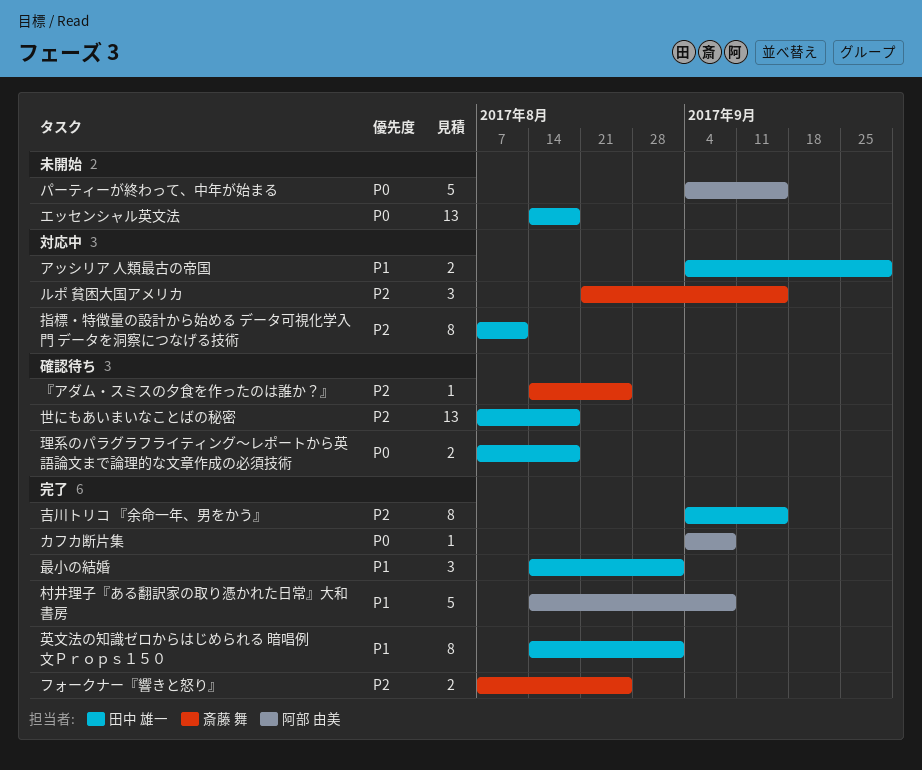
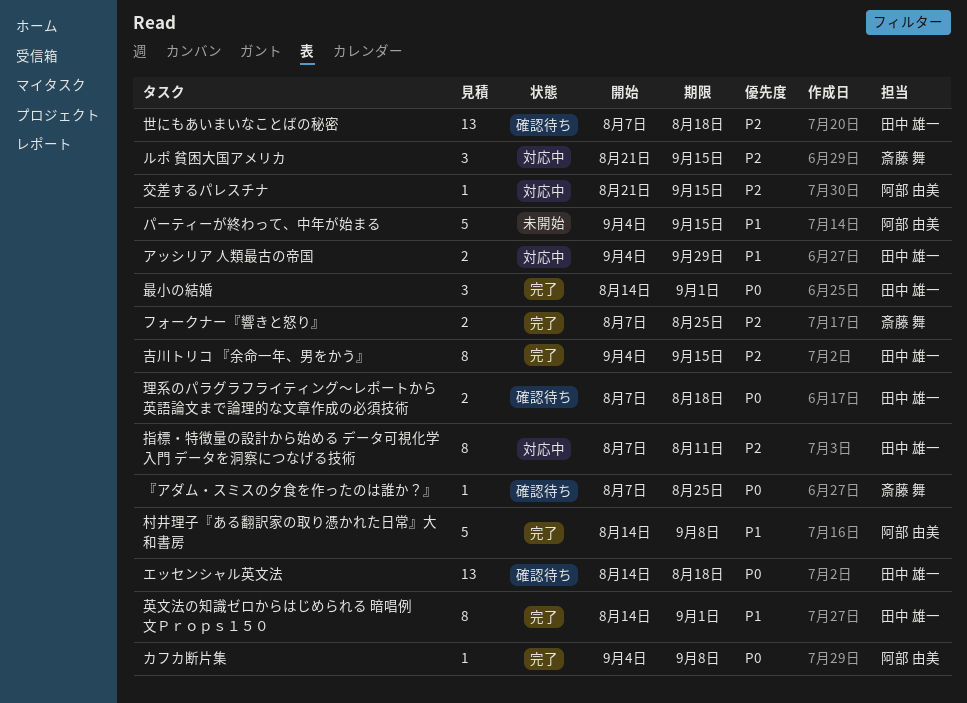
『アダム・スミスの夕食を作ったのは誰か？』, priority: P2 -> P0
『アダム・スミスの夕食を作ったのは誰か？』, start: Aug 14 -> Aug 7
エッセンシャル英文法, status: 未開始 -> 確認待ち
パーティーが終わって、中年が始まる, priority: P0 -> P1
交差するパレスチナ: none -> present
最小の結婚, priority: P1 -> P0

